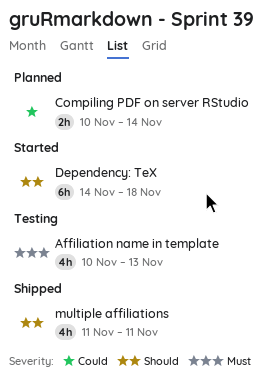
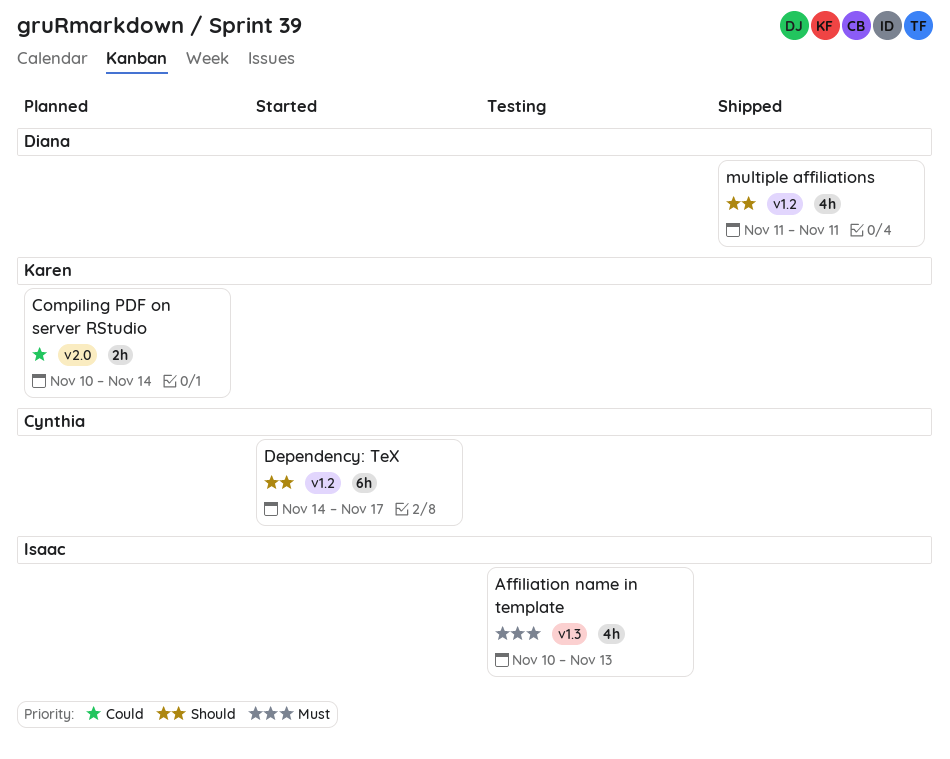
Dependency: TeX, due: Nov 18 -> Nov 17

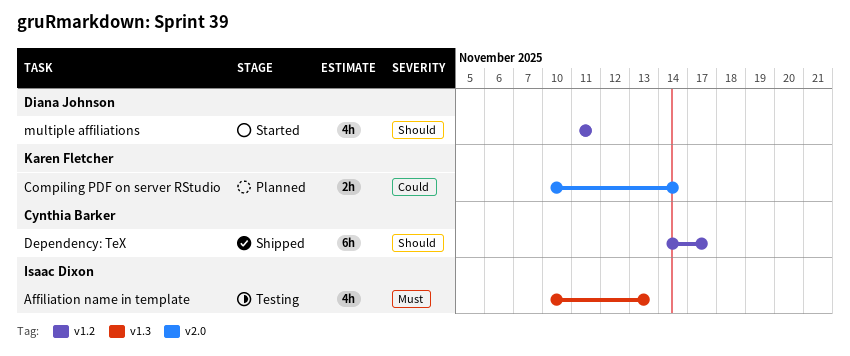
Dependency: TeX, status: Started -> Shipped
multiple affiliations, status: Shipped -> Started

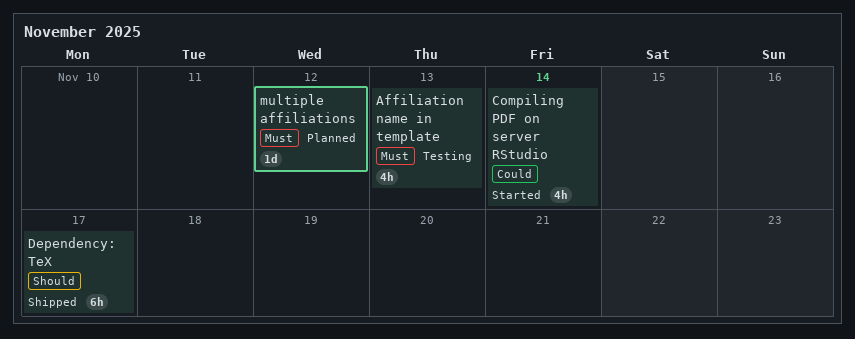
Compiling PDF on server RStudio, status: Planned -> Started
Compiling PDF on server RStudio, estimate: 2h -> 4h
multiple affiliations, status: Started -> Planned
multiple affiliations, priority: Should -> Must
multiple affiliations, estimate: 4h -> 1d
multiple affiliations, due: Nov 11 -> Nov 12

